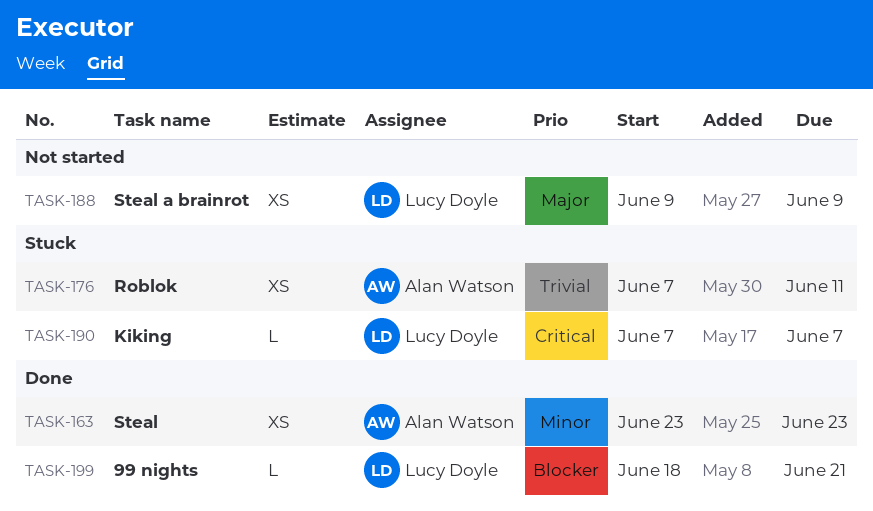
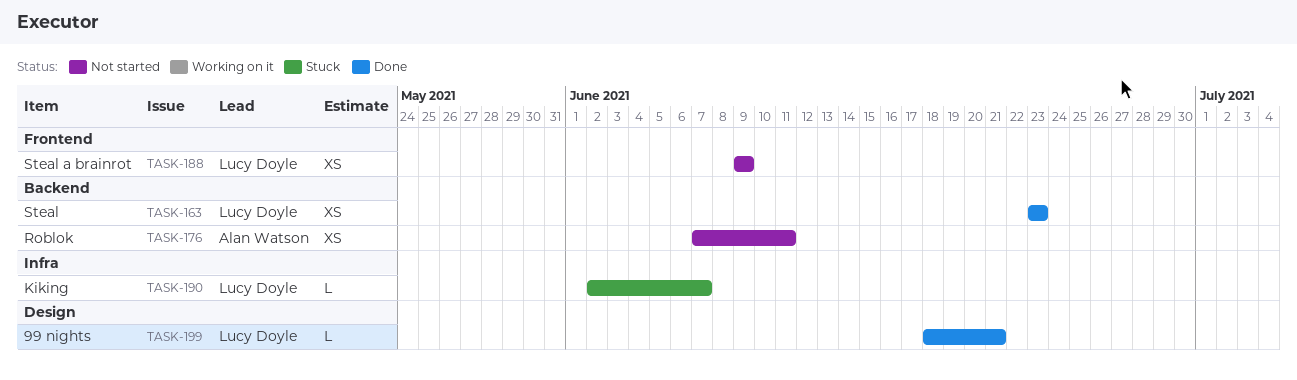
TASK-163, owner: Alan Watson -> Lucy Doyle
TASK-176, status: Stuck -> Not started
TASK-190, start: Jun 7 -> Jun 2

